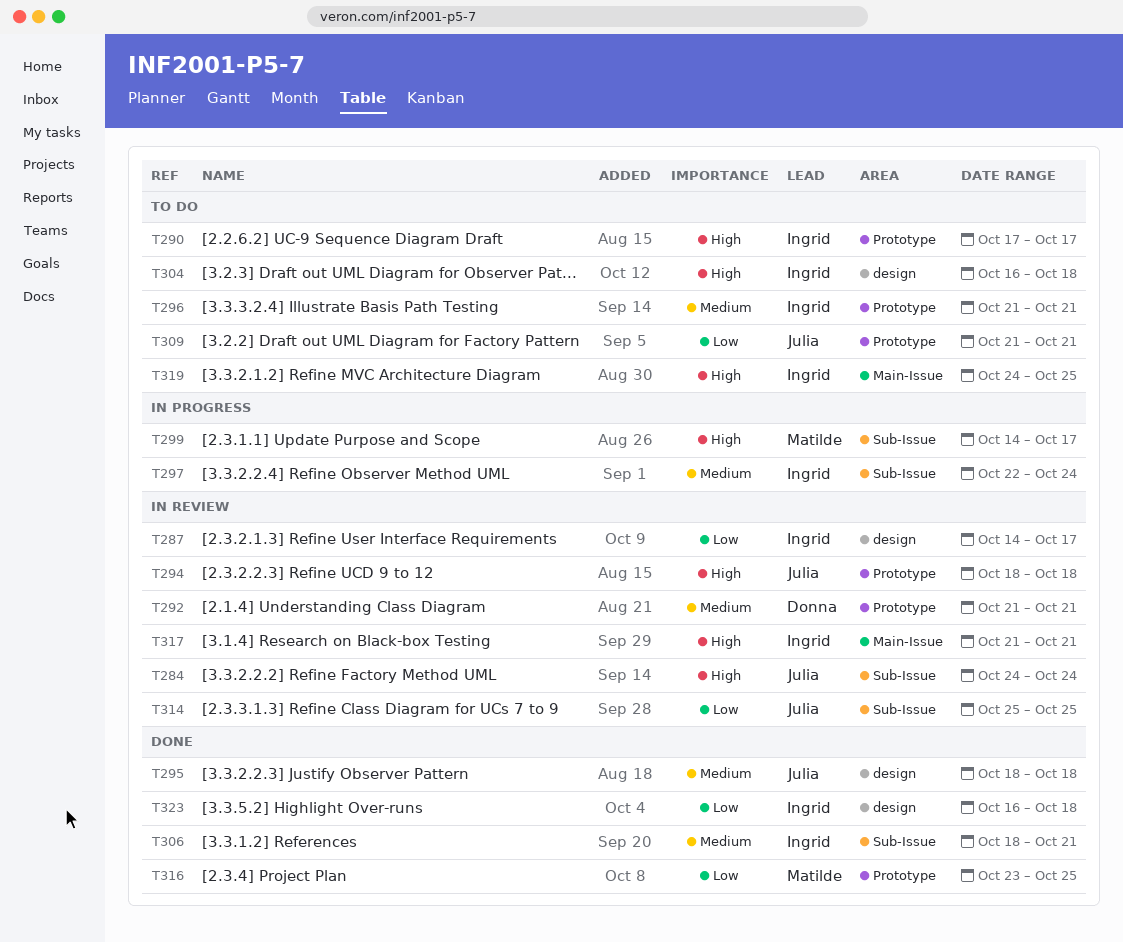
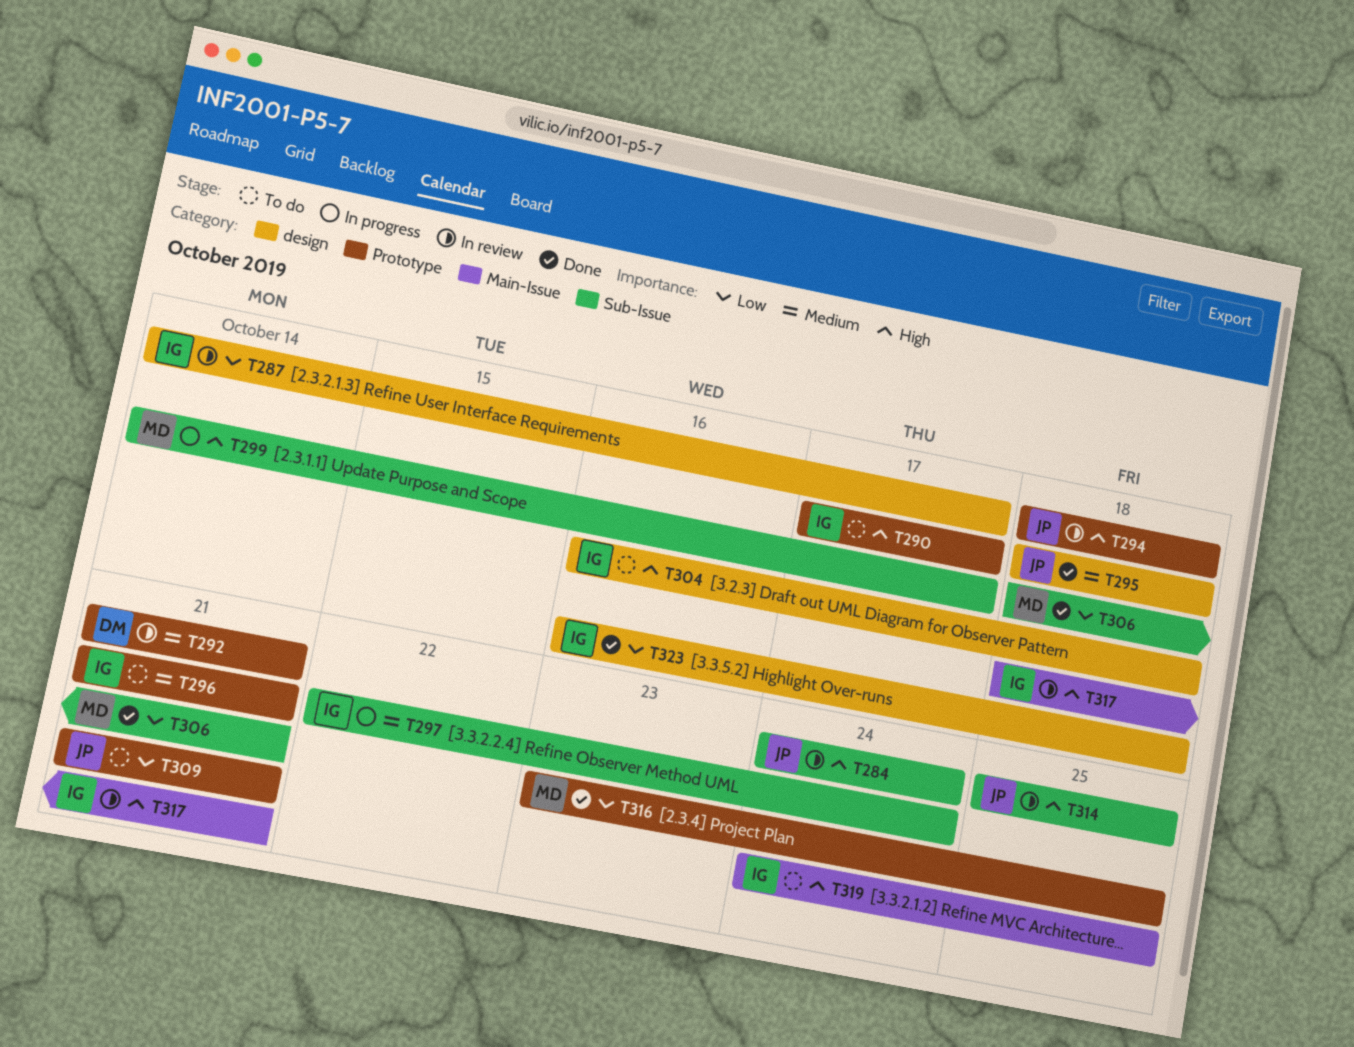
T306, owner: Ingrid -> Matilde
T306, priority: Medium -> Low
T314, priority: Low -> High
T317, start: Oct 21 -> Oct 18

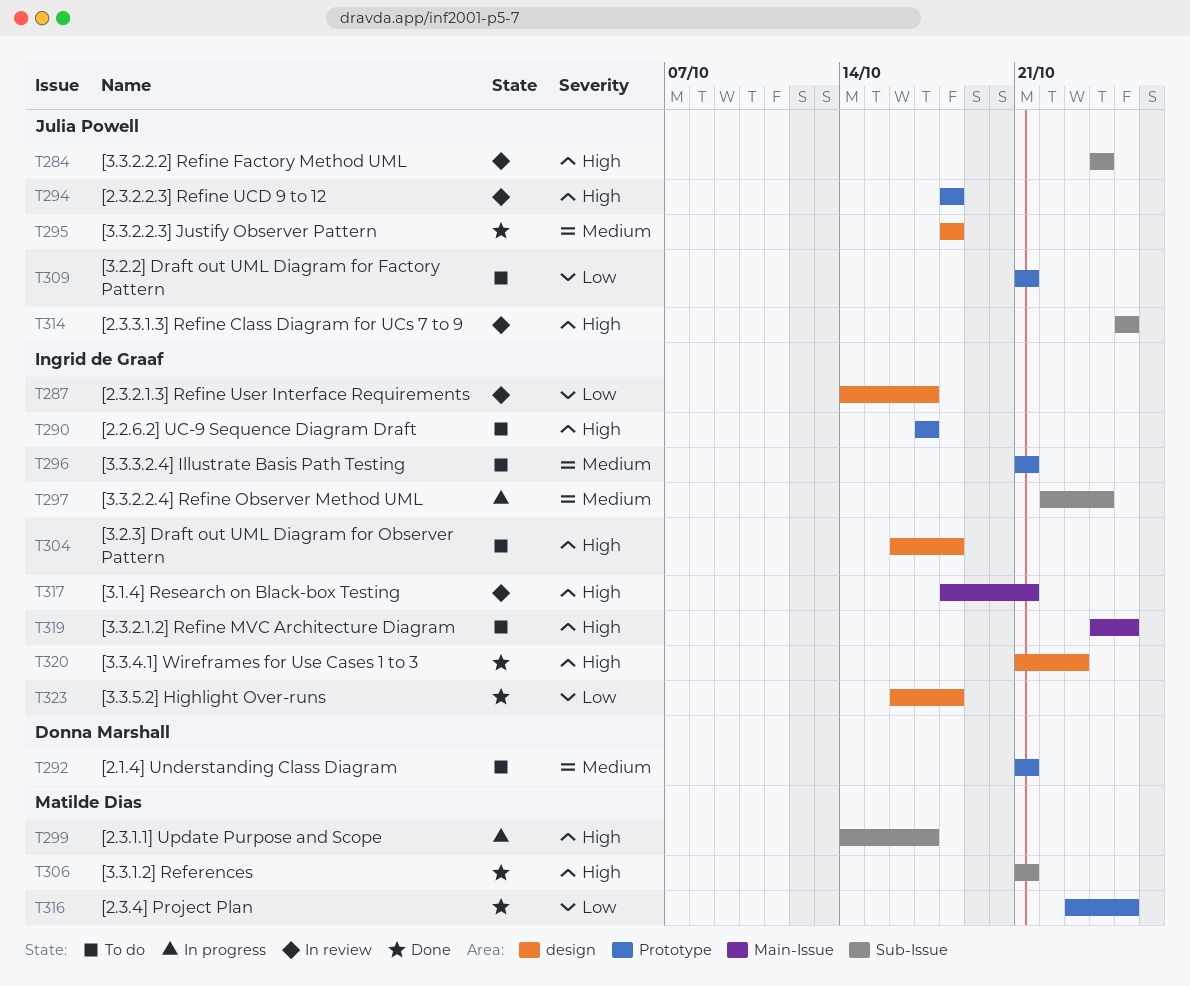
T292, status: In review -> To do
T306, priority: Low -> High
T306, start: Oct 18 -> Oct 21
T320: none -> present

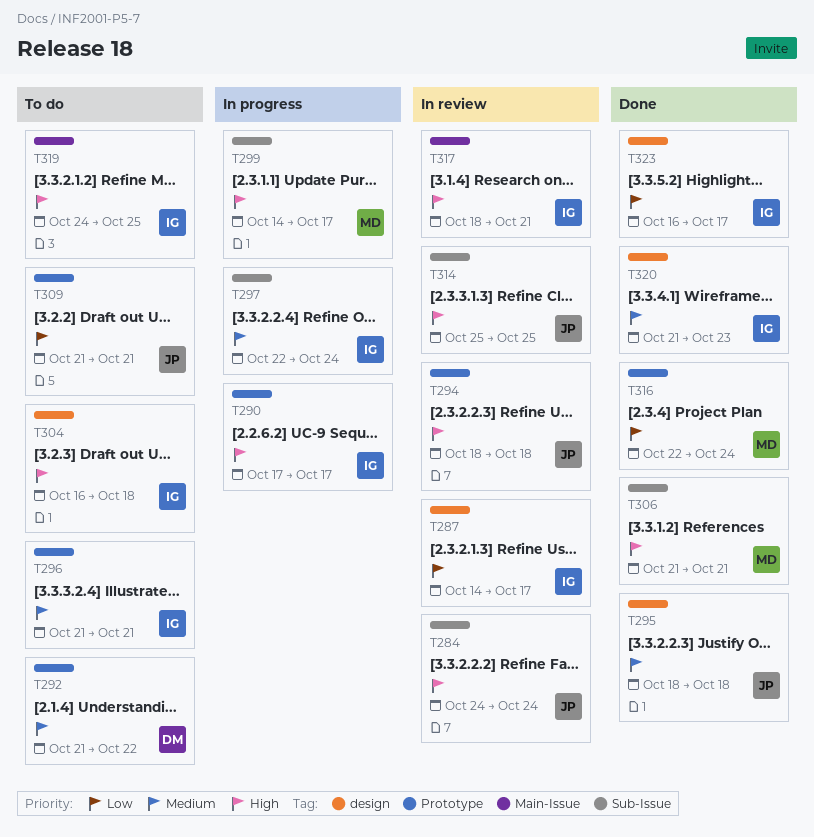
T290, status: To do -> In progress
T292, due: Oct 21 -> Oct 22
T316, start: Oct 23 -> Oct 22
T316, due: Oct 25 -> Oct 24
T320, priority: High -> Medium
T323, due: Oct 18 -> Oct 17

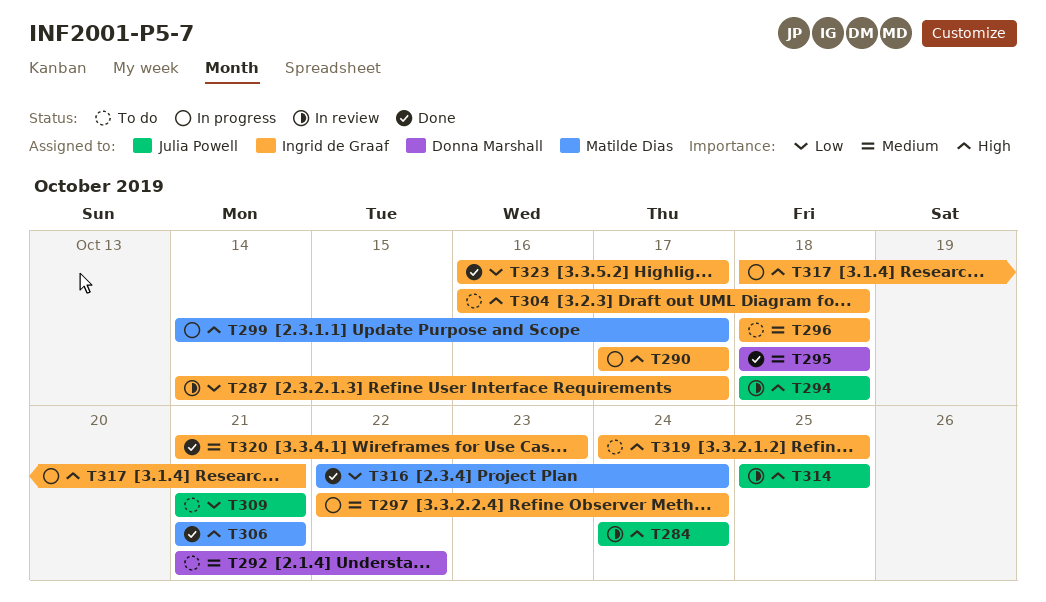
T295, owner: Julia Powell -> Donna Marshall
T296, start: Oct 21 -> Oct 18
T296, due: Oct 21 -> Oct 18
T317, status: In review -> In progress

